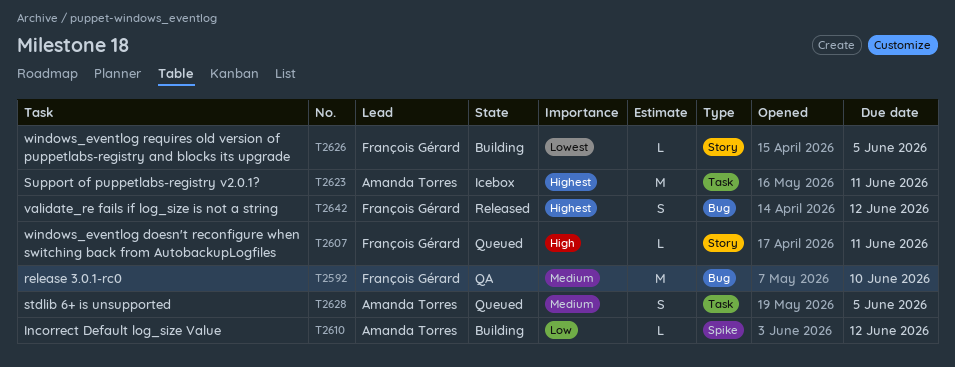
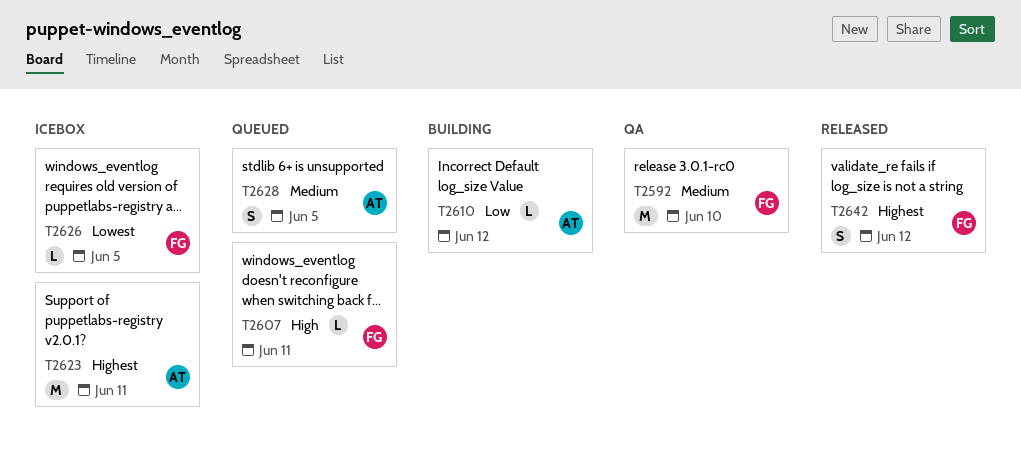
T2626, status: Building -> Icebox

